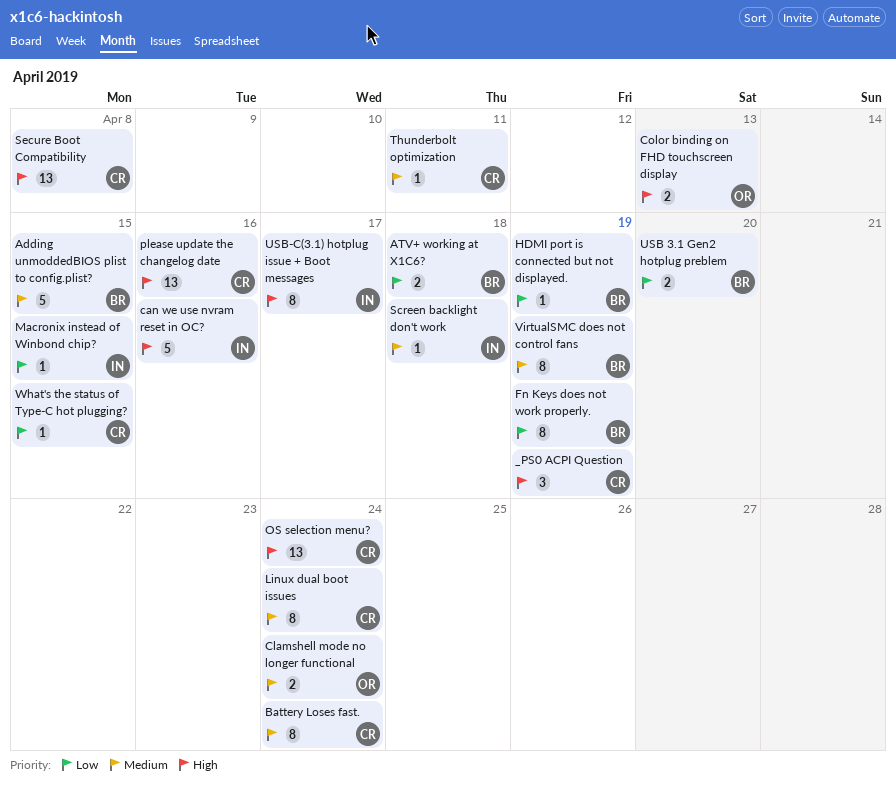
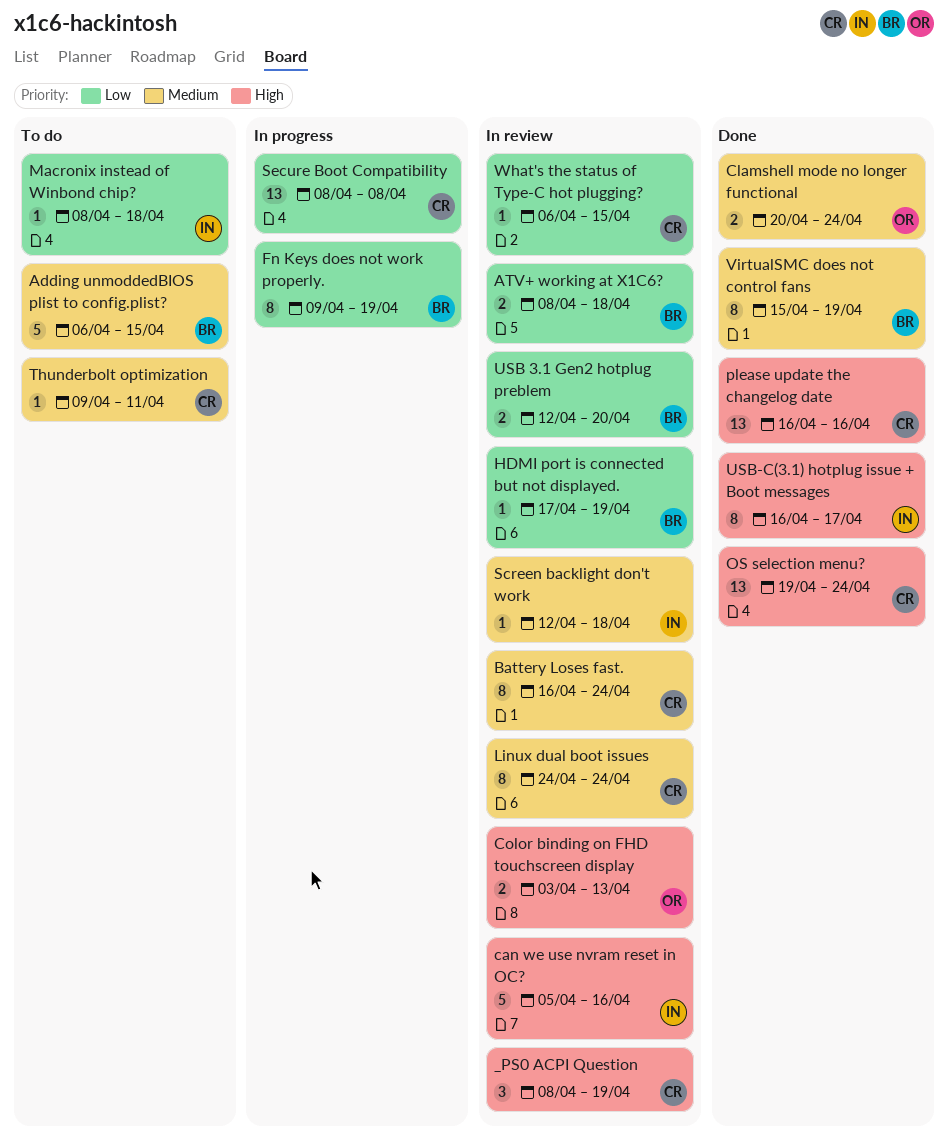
Macronix instead of Winbond chip?, due: Apr 15 -> Apr 18
Secure Boot Compatibility, priority: High -> Low

